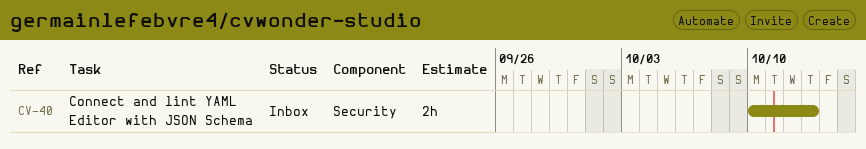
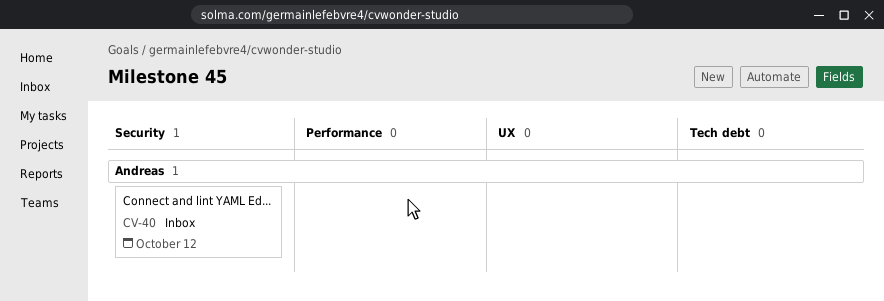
CV-40, due: Oct 13 -> Oct 12

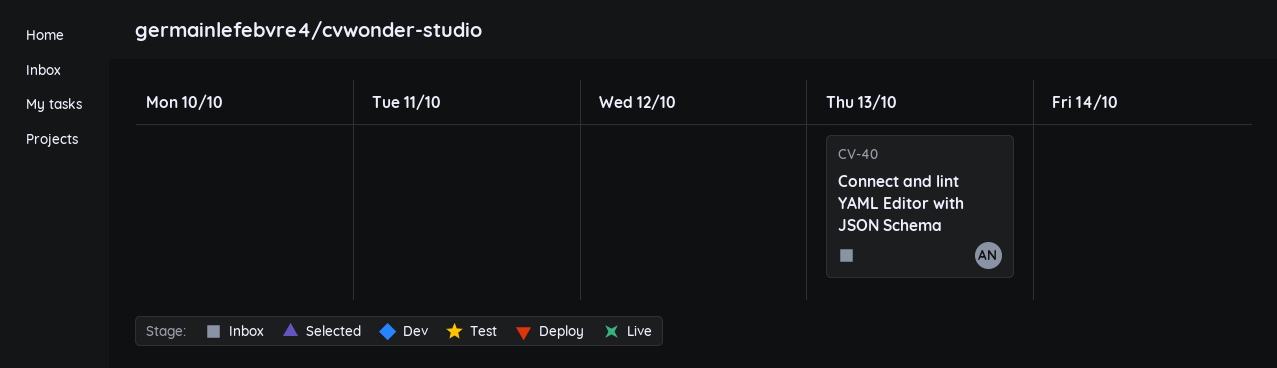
CV-40, due: Oct 12 -> Oct 13

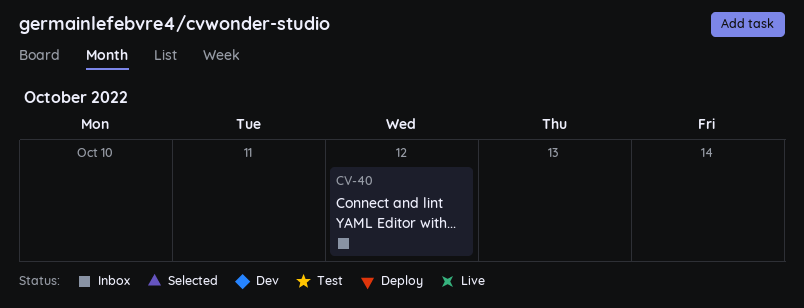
CV-40, due: Oct 13 -> Oct 12

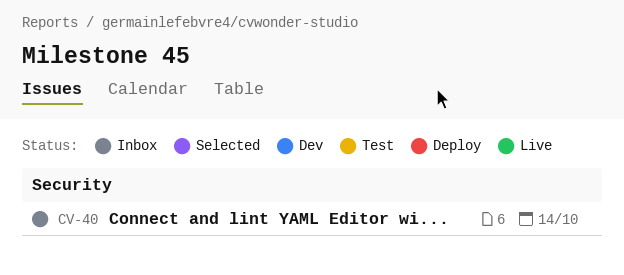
CV-40, due: Oct 12 -> Oct 14

